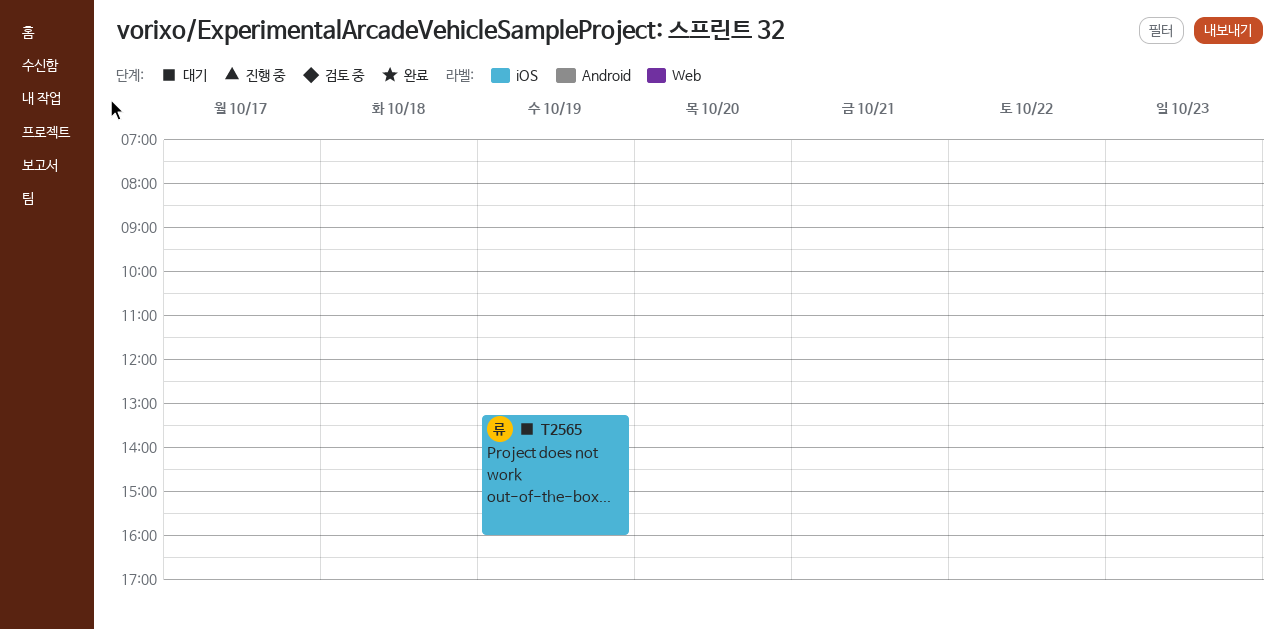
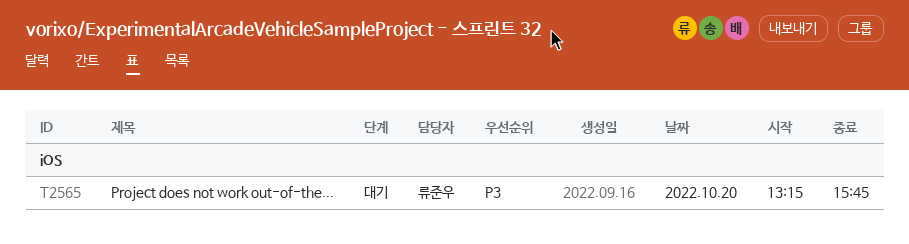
T2565, day: Oct 19 -> Oct 20
T2565, ends: 16:00 -> 15:45

